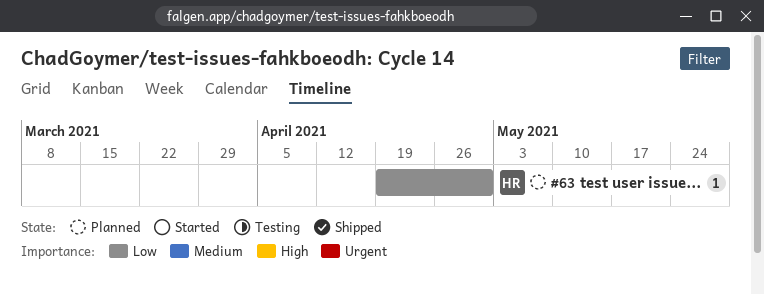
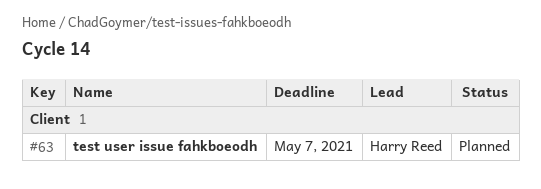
#63, due: Apr 30 -> May 7

